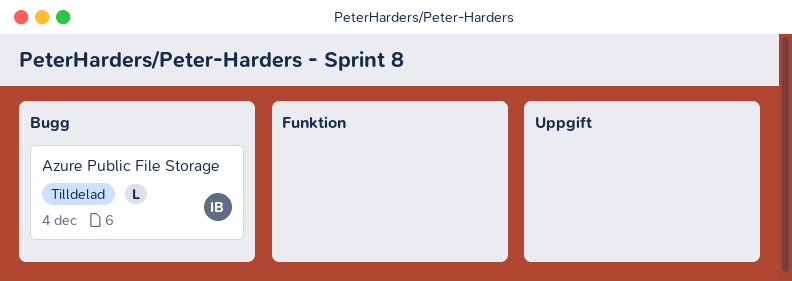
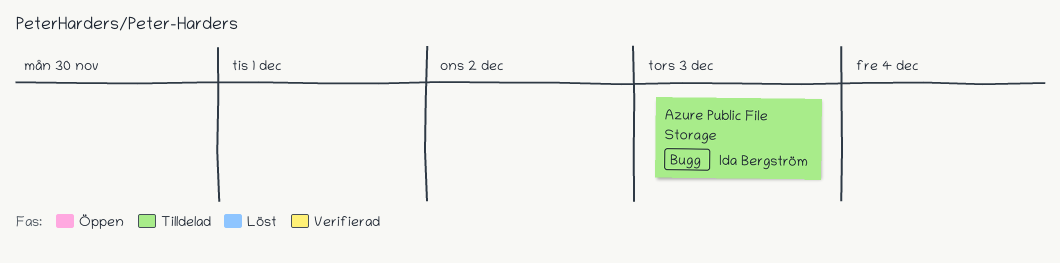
Azure Public File Storage, due: Dec 4 -> Dec 3

